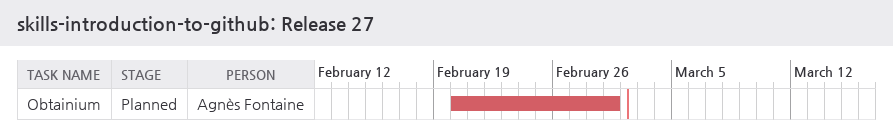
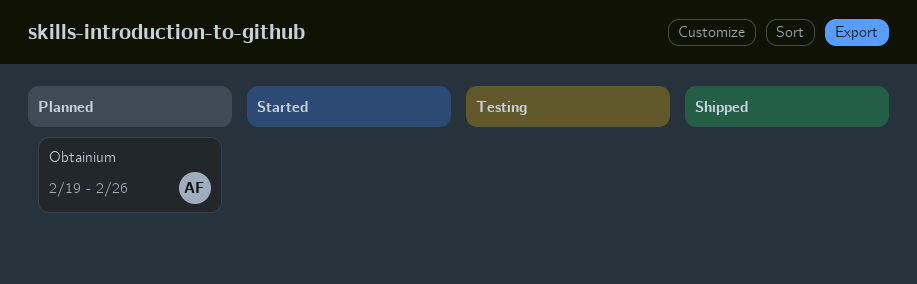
Obtainium, start: Feb 20 -> Feb 19
Obtainium, due: Mar 1 -> Feb 26

